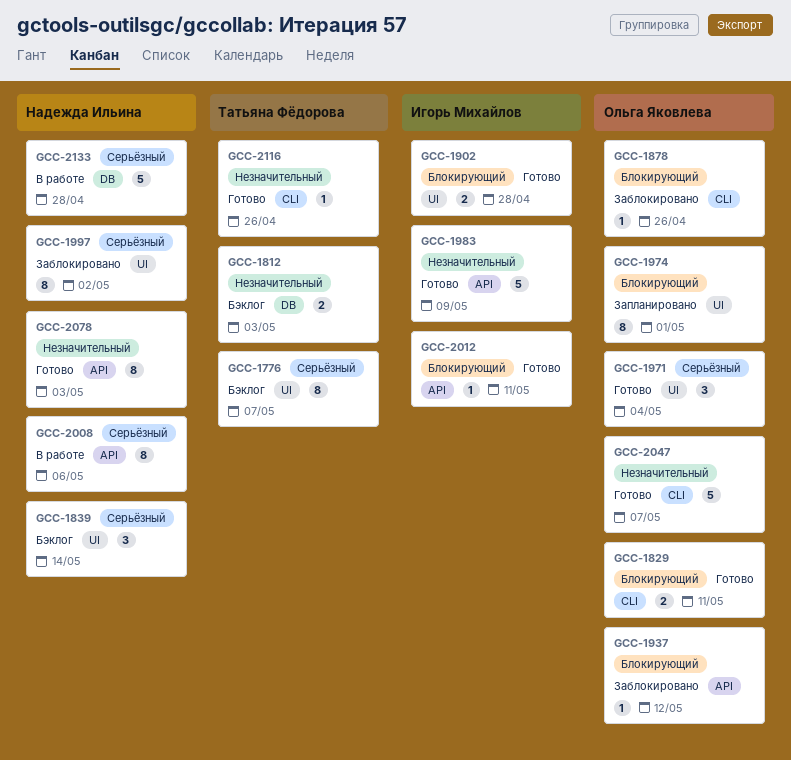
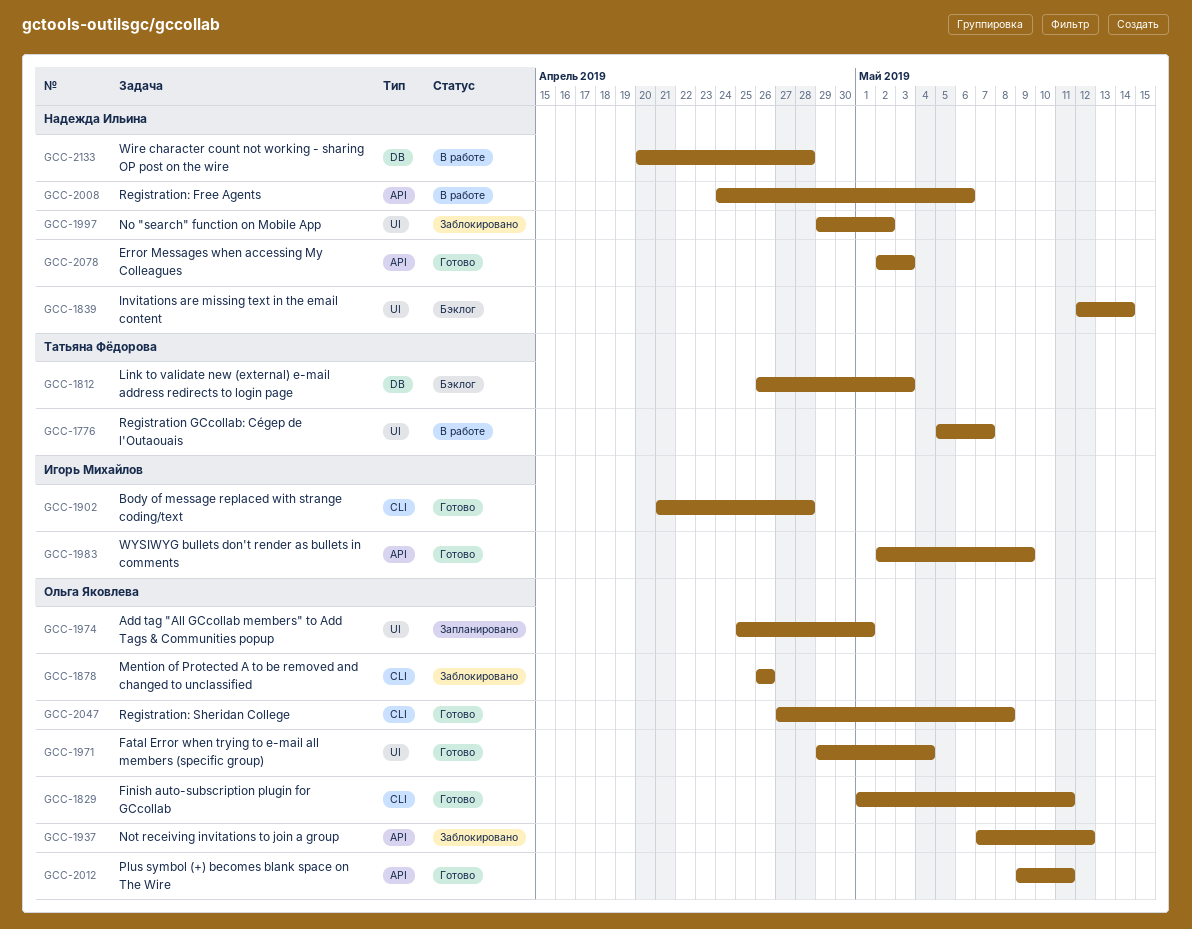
GCC-1776, status: Бэклог -> В работе
GCC-1902, label: UI -> CLI
GCC-2012, owner: Игорь Михайлов -> Ольга Яковлева
GCC-2047, due: May 7 -> May 8
GCC-2116: present -> none

